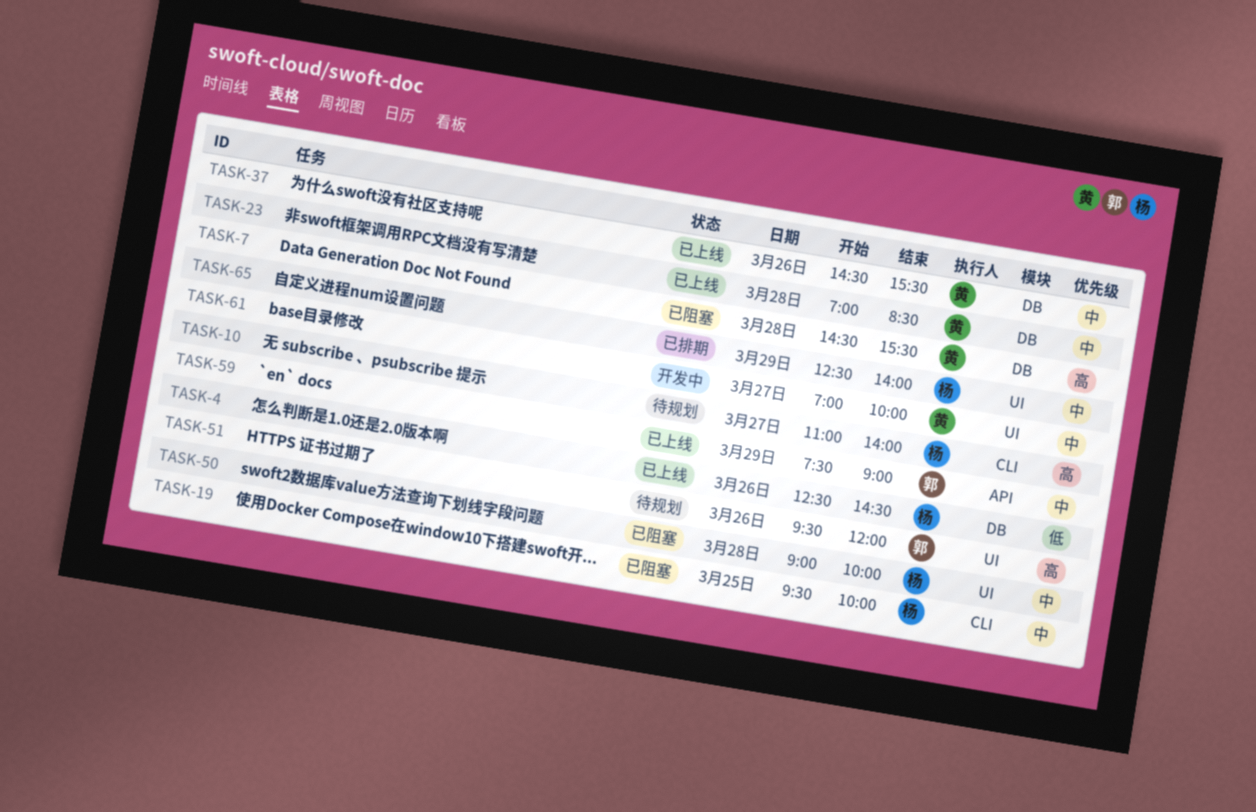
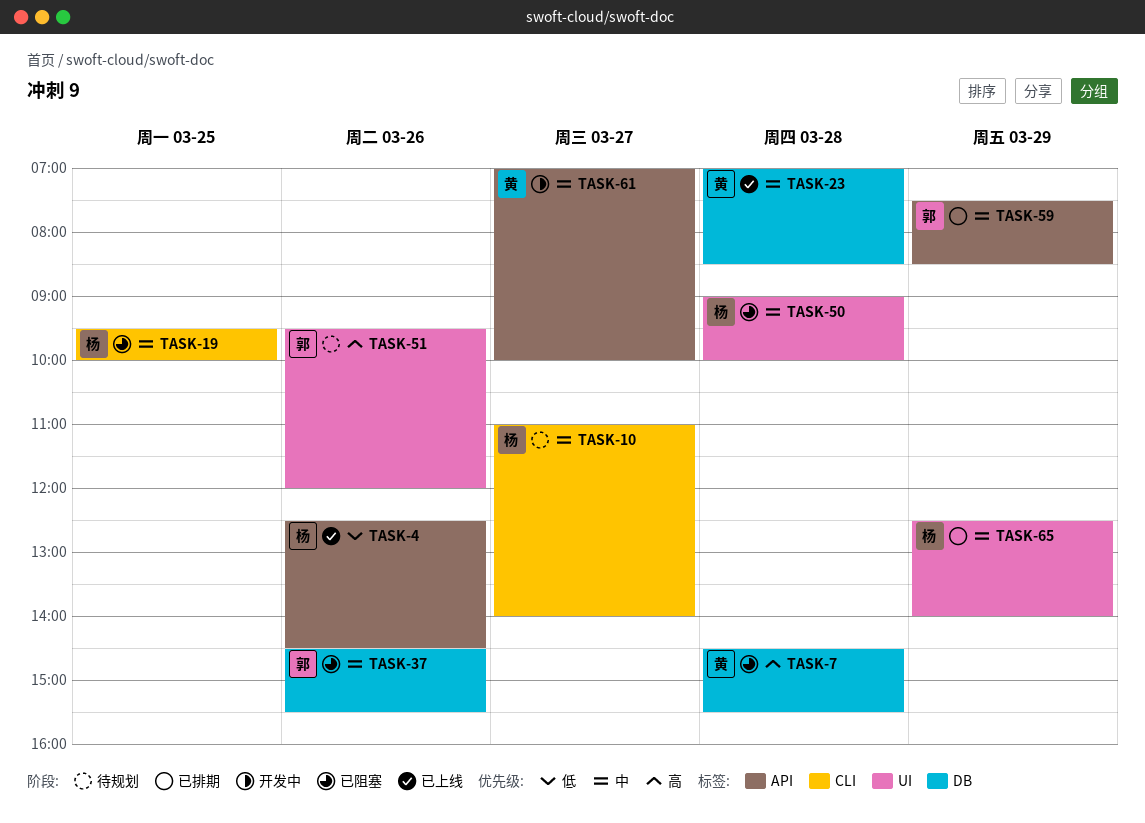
TASK-4, label: DB -> API
TASK-10, priority: 高 -> 中
TASK-37, status: 已上线 -> 已阻塞
TASK-37, owner: 黄 -> 郭
TASK-59, status: 已上线 -> 已排期
TASK-59, ends: 09:00 -> 08:30
TASK-61, label: UI -> API

